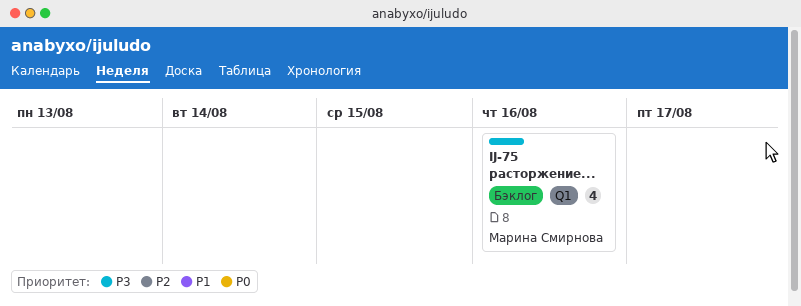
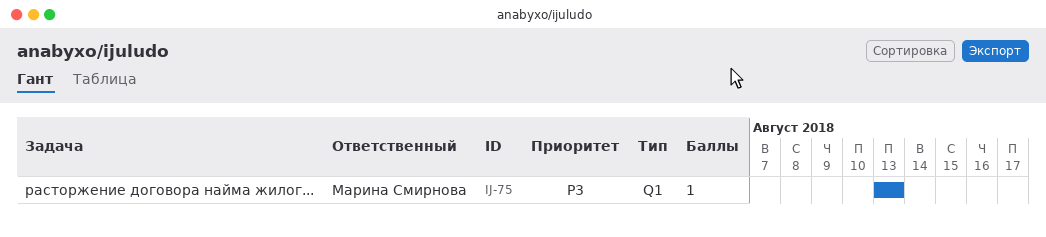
IJ-75, estimate: 4 -> 1
IJ-75, due: Aug 16 -> Aug 13

